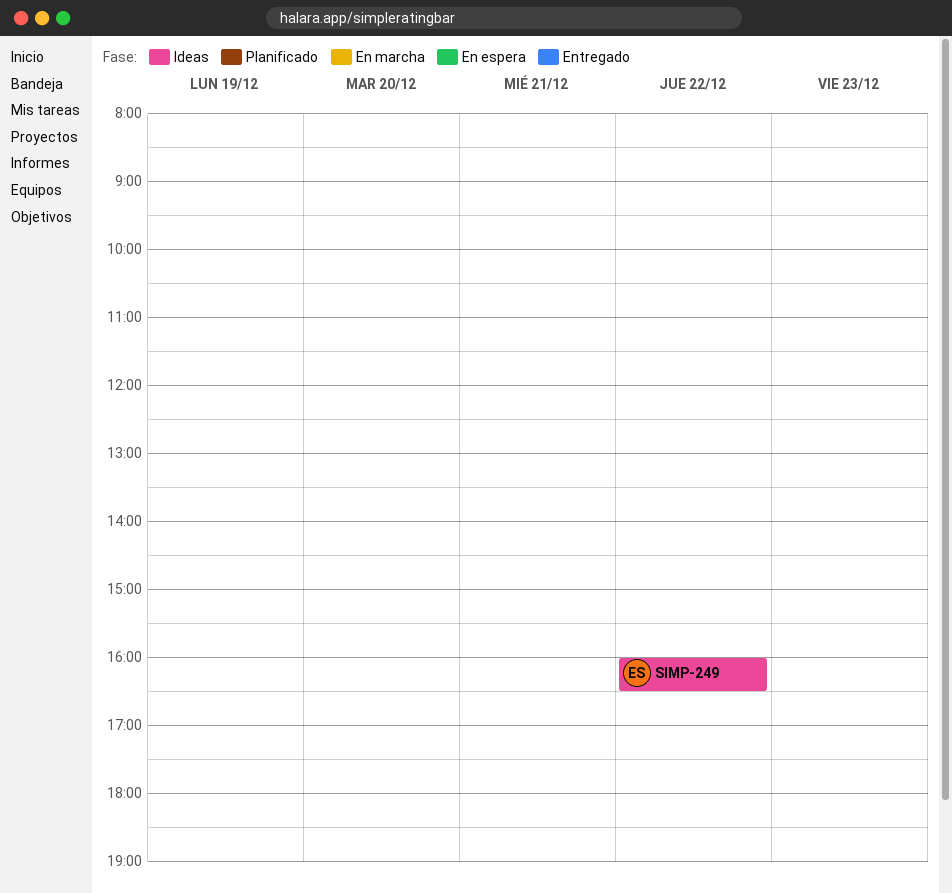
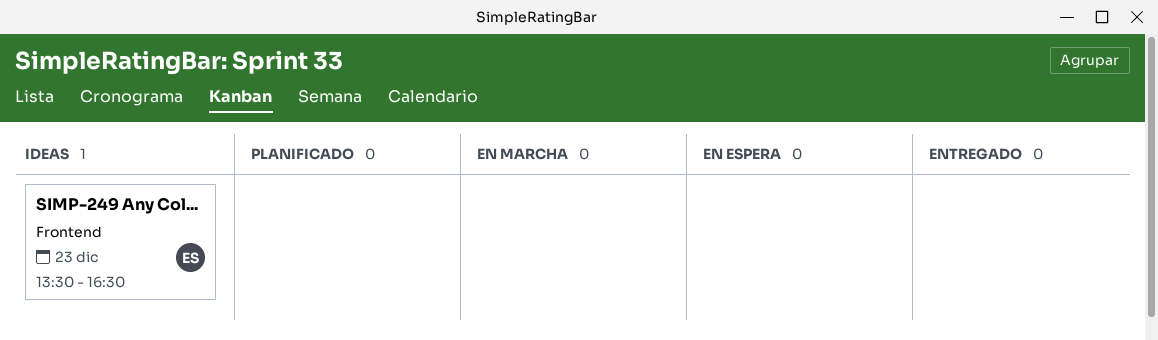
SIMP-249, day: Dec 22 -> Dec 23
SIMP-249, begins: 16:00 -> 13:30

